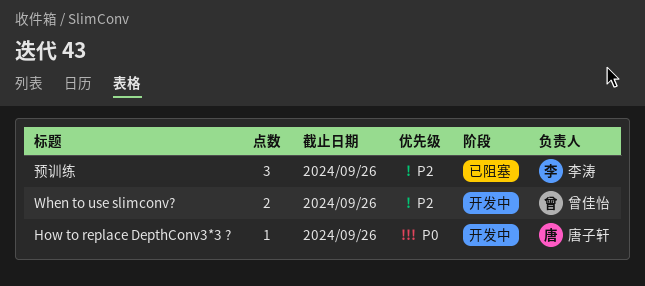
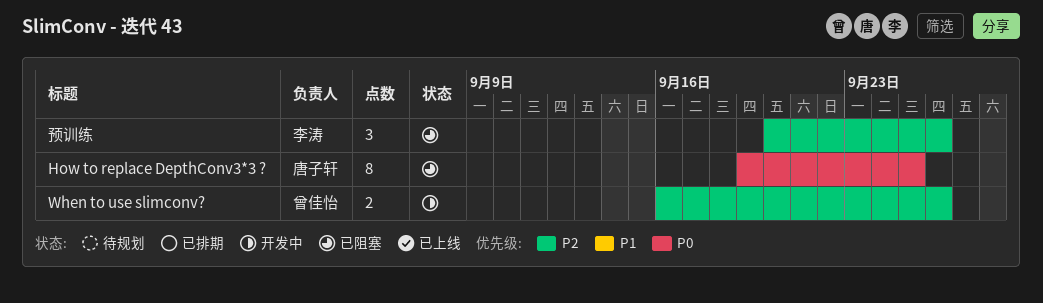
How to replace DepthConv3*3 ?, status: 开发中 -> 已阻塞
How to replace DepthConv3*3 ?, estimate: 1 -> 8
How to replace DepthConv3*3 ?, due: Sep 26 -> Sep 25

